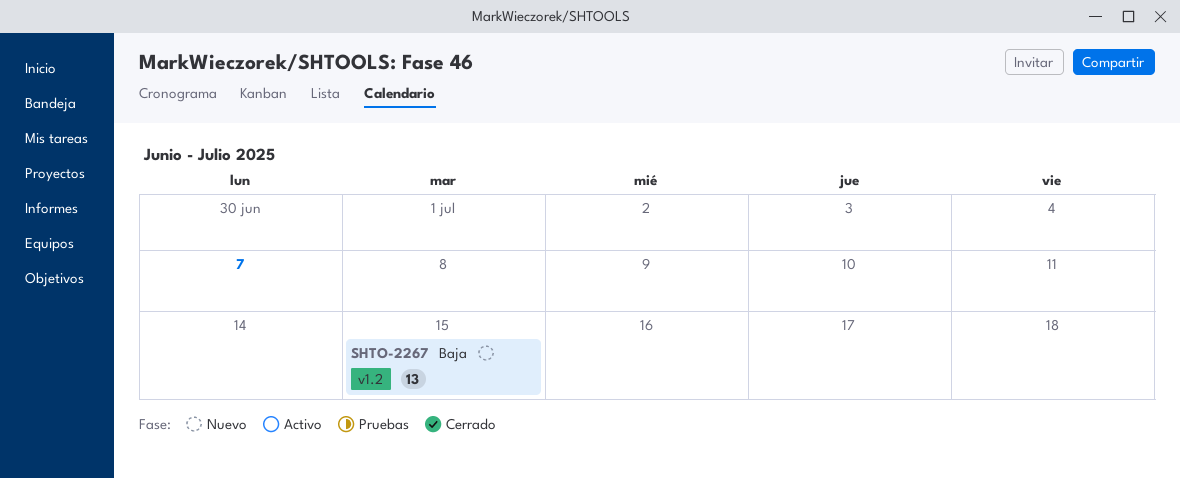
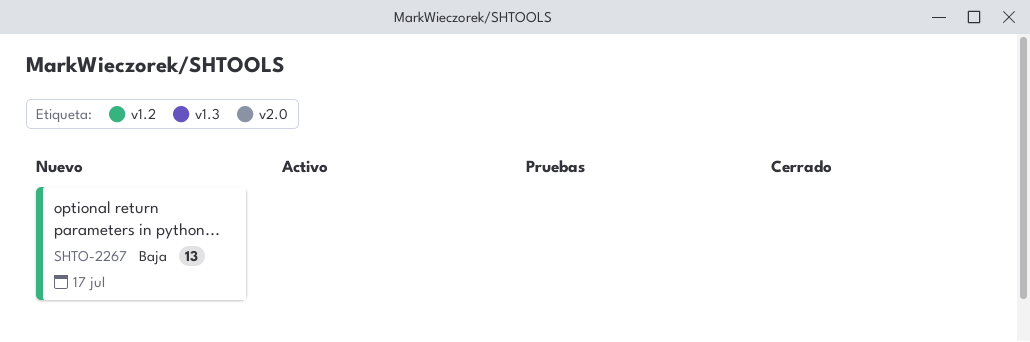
SHTO-2267, due: Jul 15 -> Jul 17

